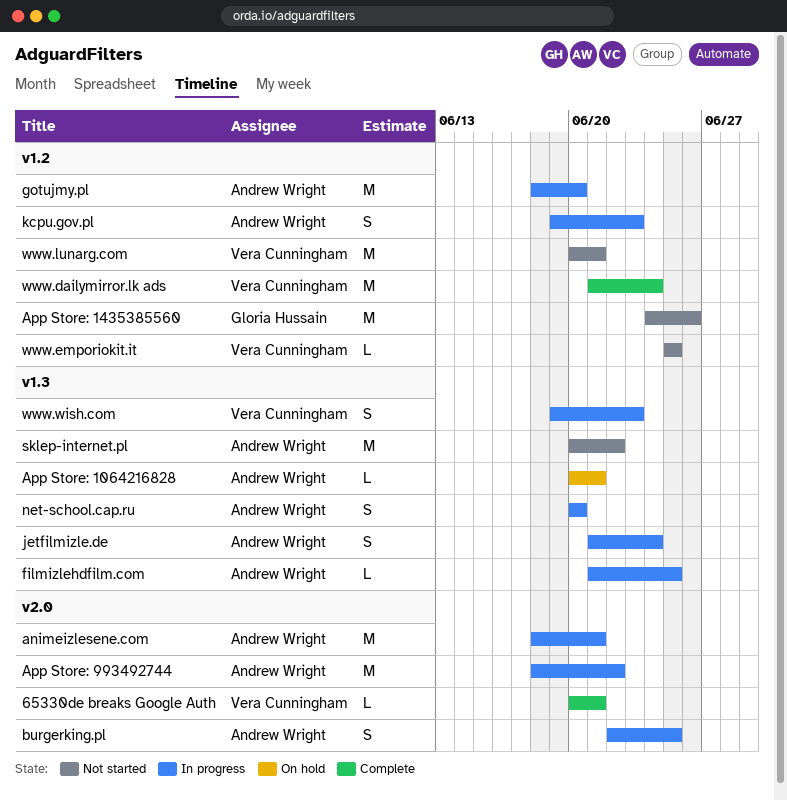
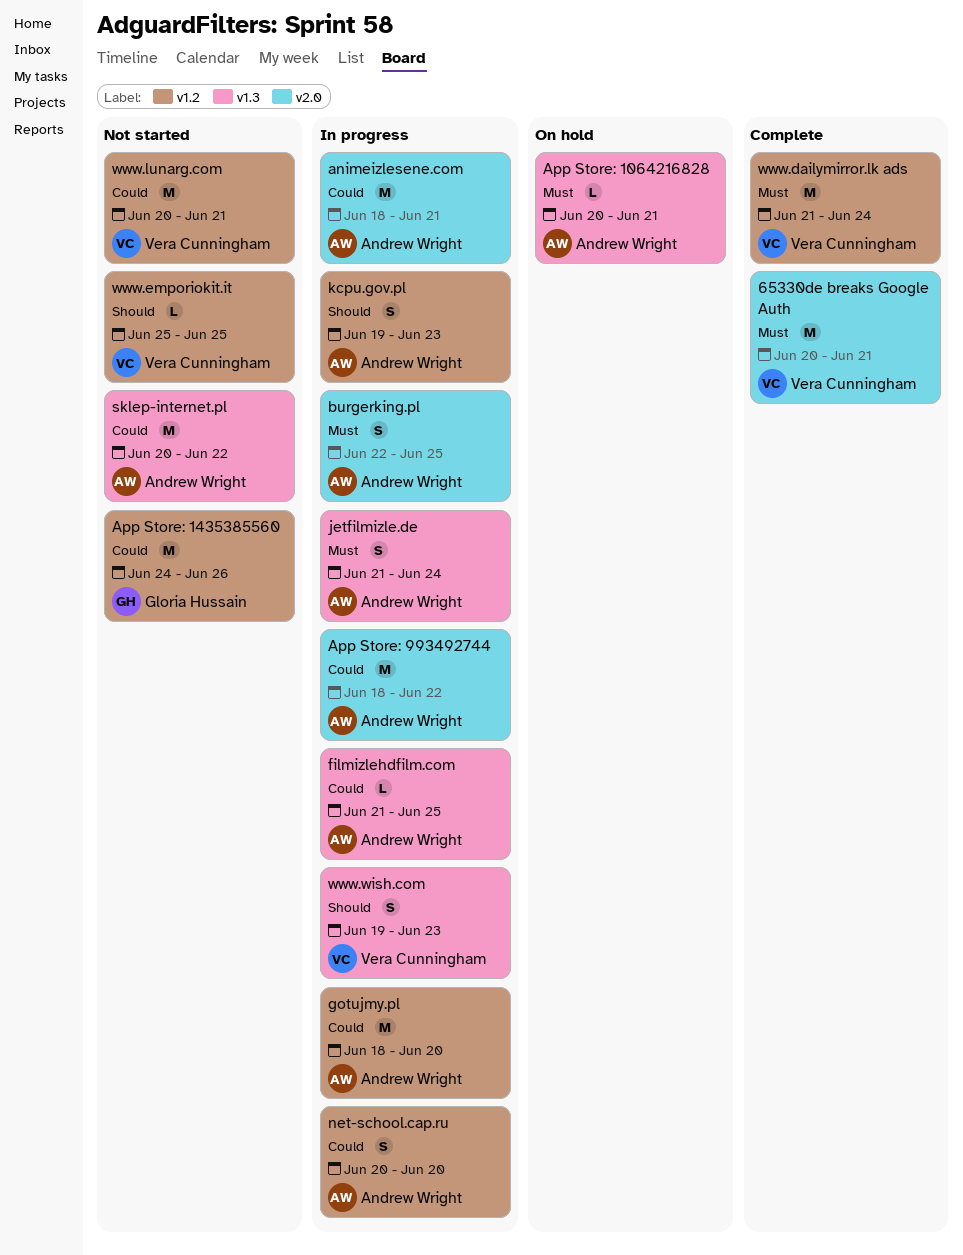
65330de breaks Google Auth, estimate: L -> M
net-school.cap.ru, label: v1.3 -> v1.2

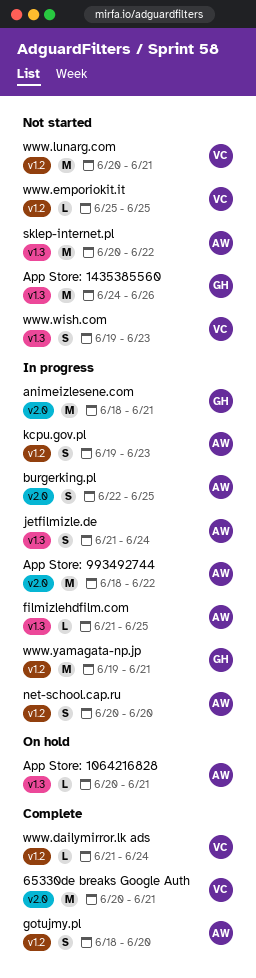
animeizlesene.com, owner: Andrew Wright -> Gloria Hussain
App Store: 1435385560, label: v1.2 -> v1.3
gotujmy.pl, status: In progress -> Complete
gotujmy.pl, estimate: M -> S
www.dailymirror.lk ads, estimate: M -> L
www.wish.com, status: In progress -> Not started
www.yamagata-np.jp: none -> present

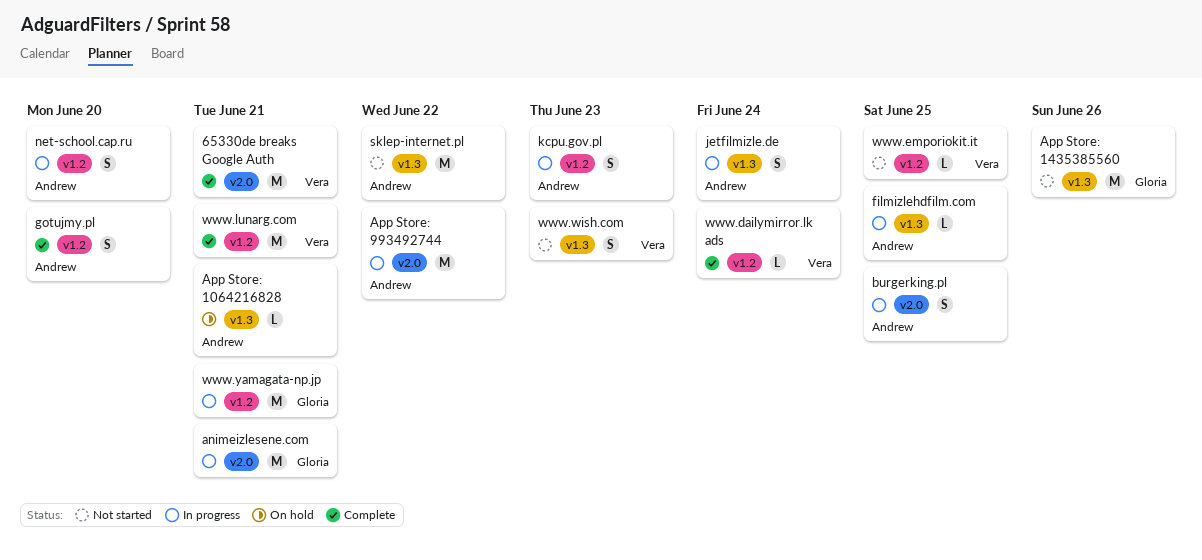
www.lunarg.com, status: Not started -> Complete

